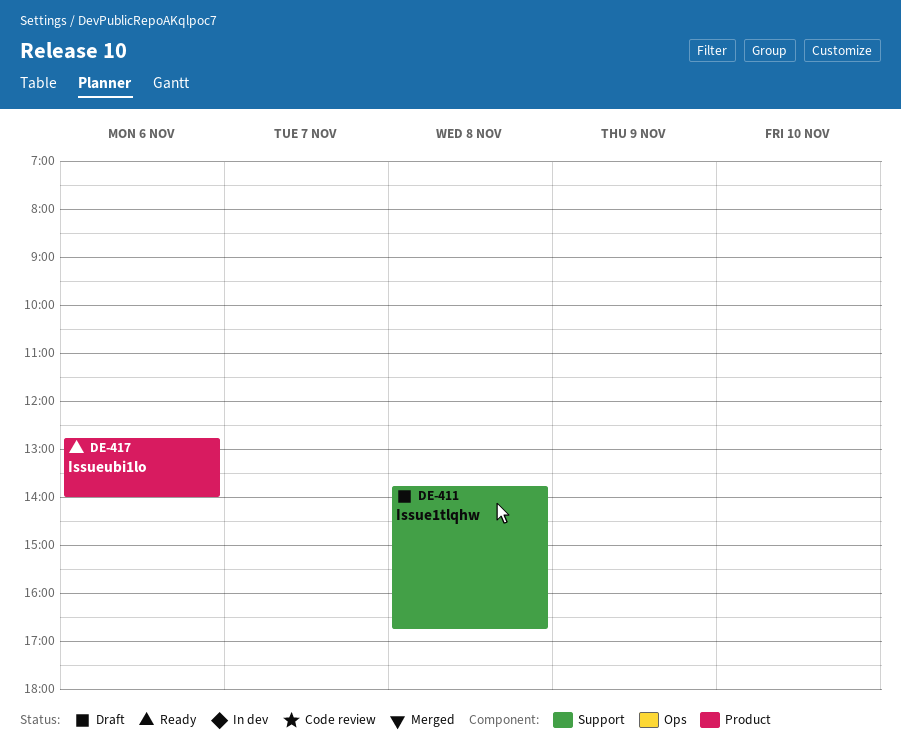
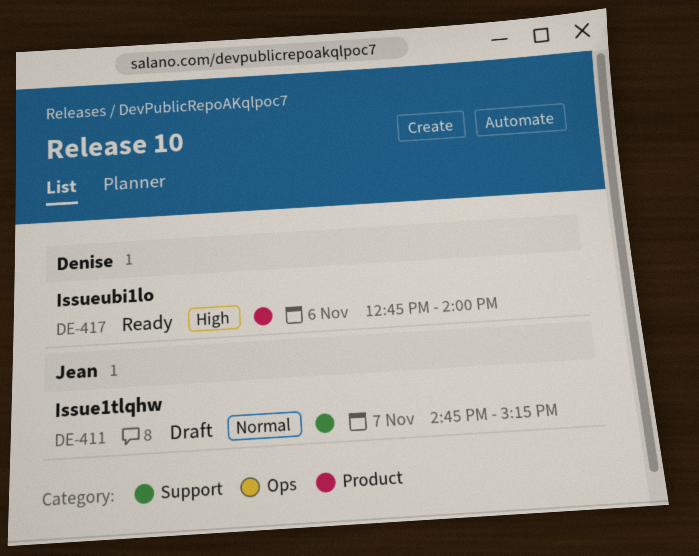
DE-411, day: Nov 8 -> Nov 7
DE-411, begins: 13:45 -> 14:45
DE-411, ends: 16:45 -> 15:15

